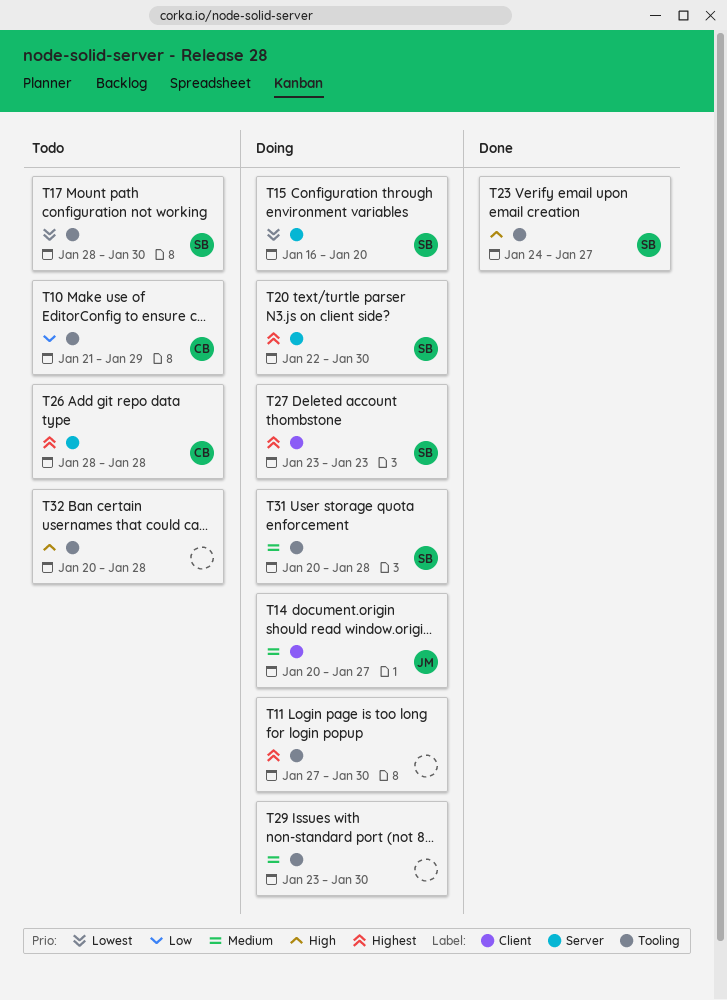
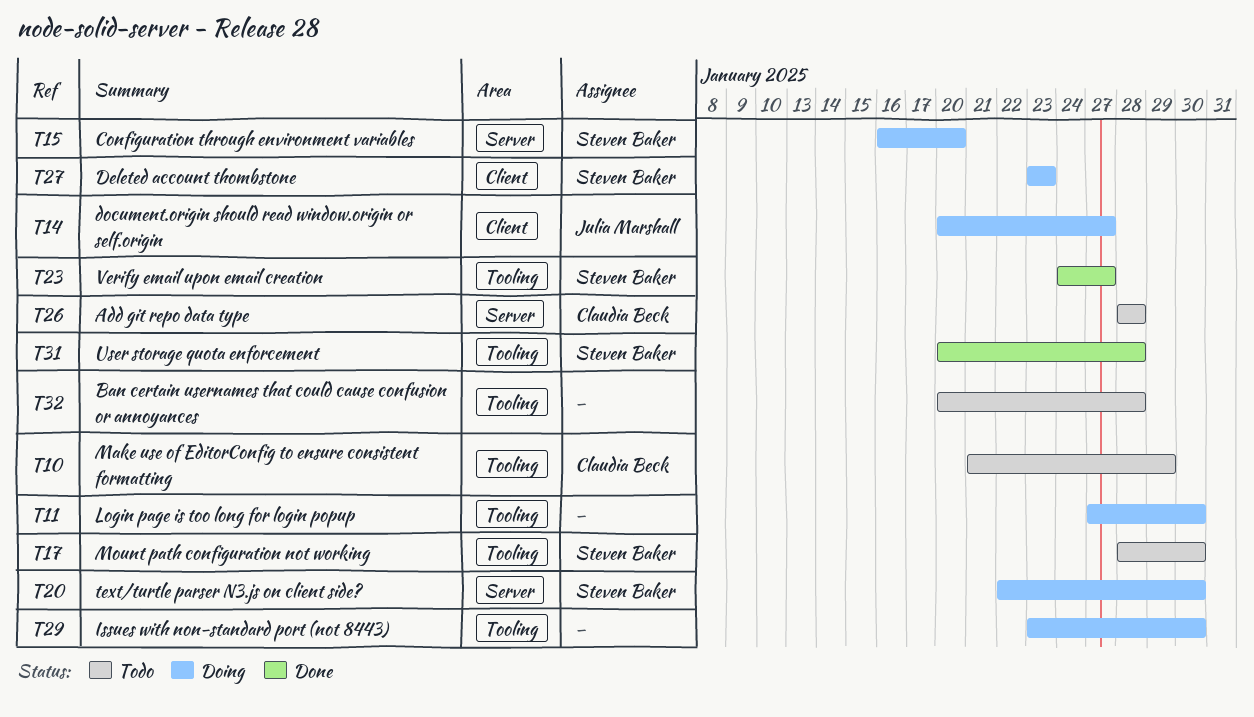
T31, status: Doing -> Done

